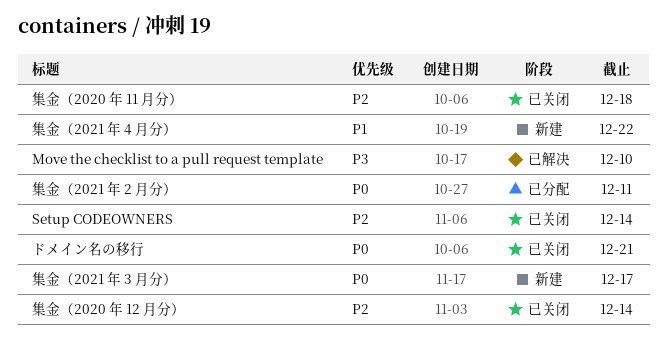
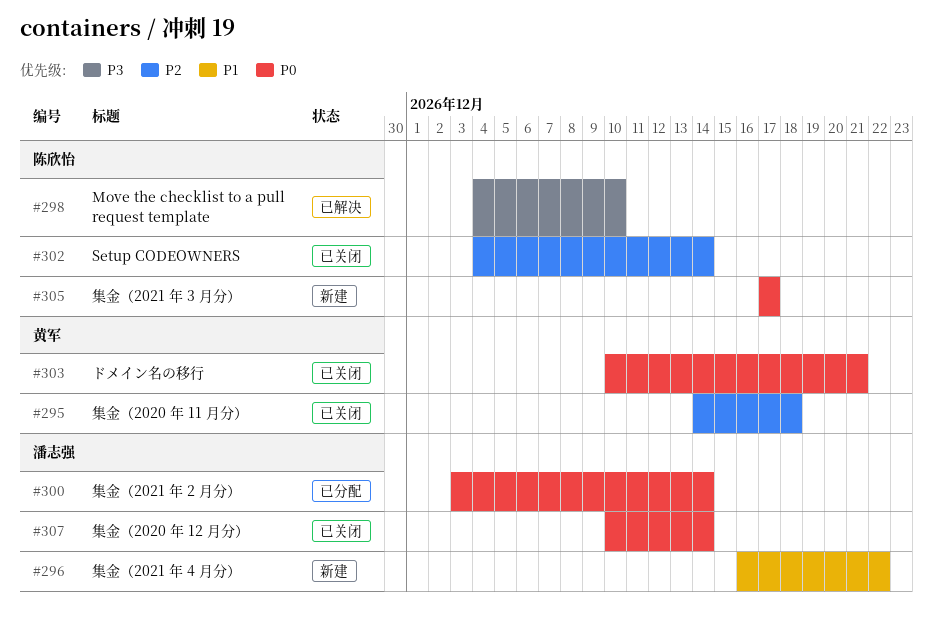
集金（2020 年 12 月分）, priority: P2 -> P0
集金（2021 年 2 月分）, due: Dec 11 -> Dec 14

